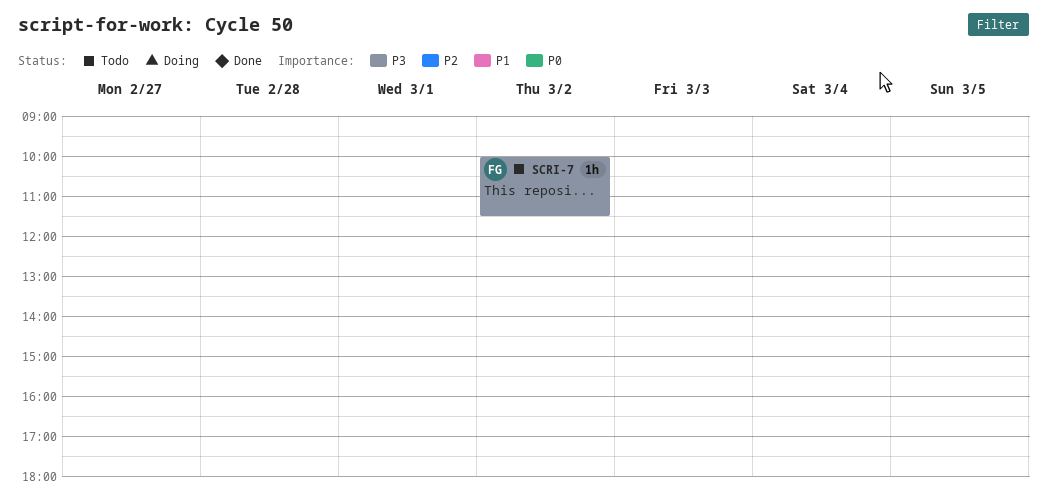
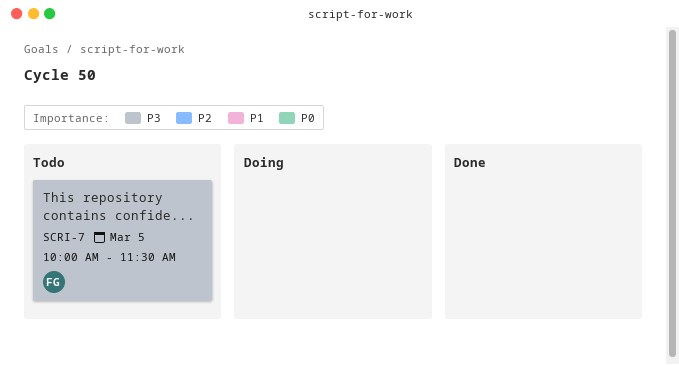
SCRI-7, day: Mar 2 -> Mar 5

